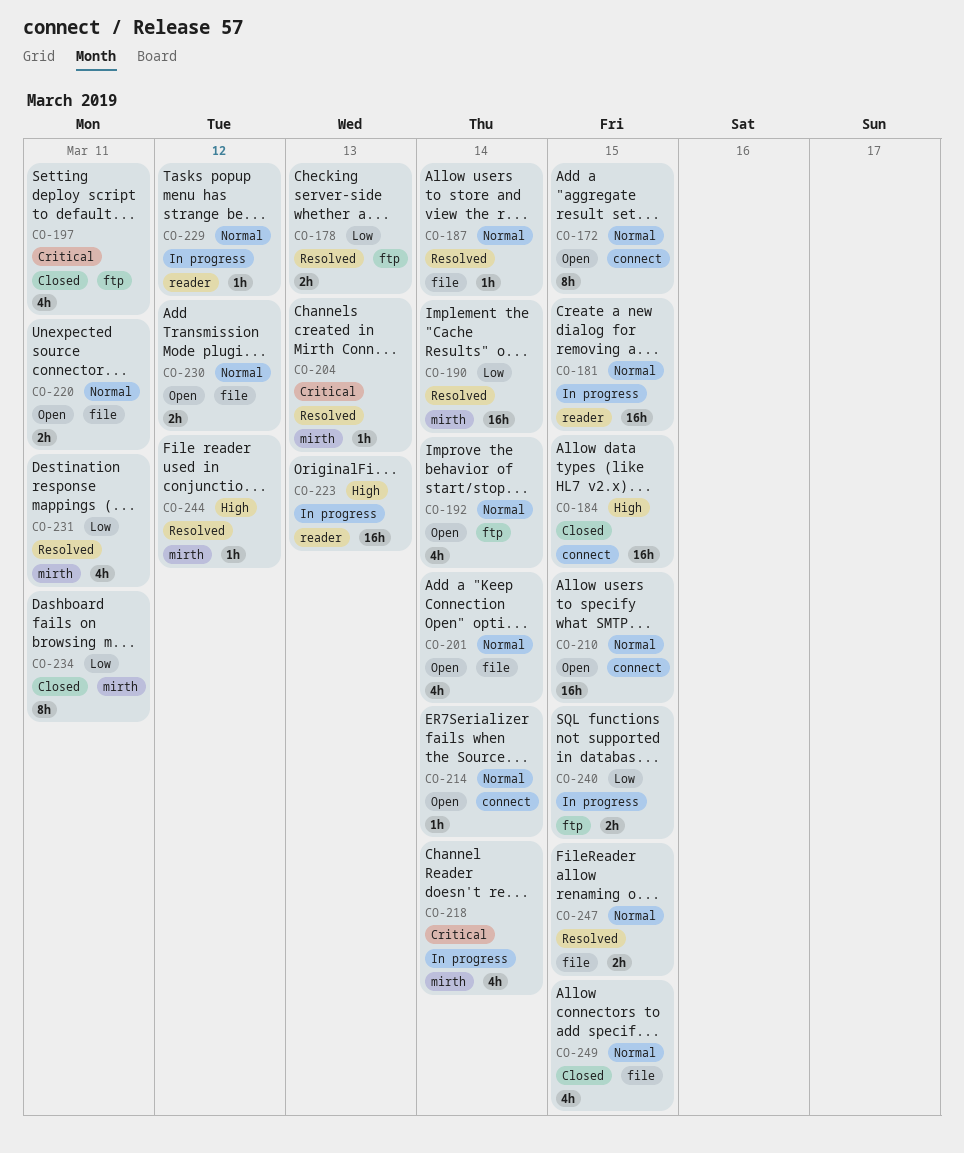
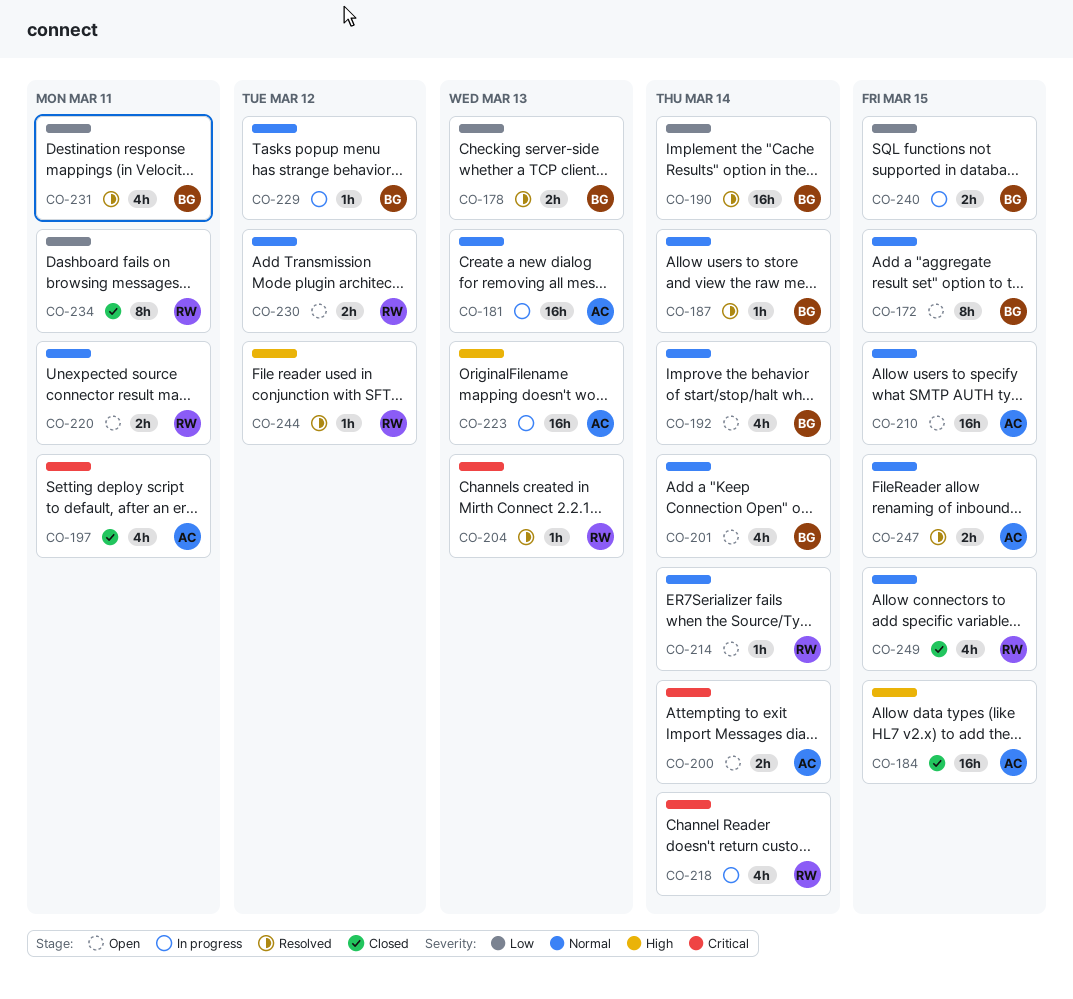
CO-181, due: Mar 15 -> Mar 13
CO-200: none -> present

